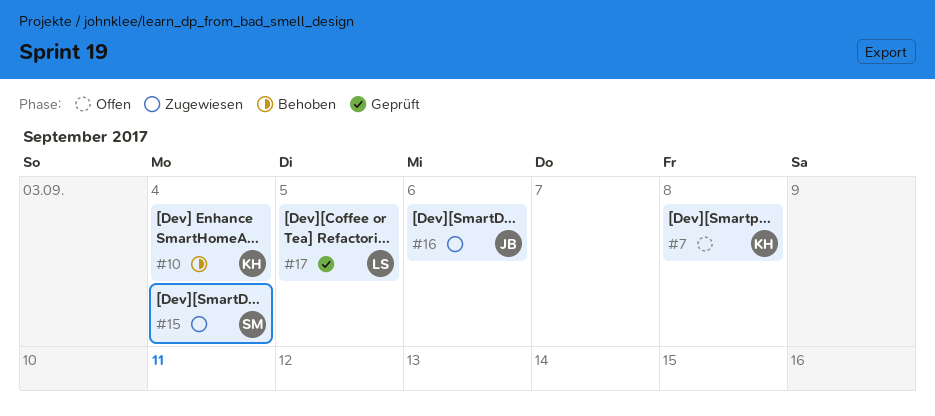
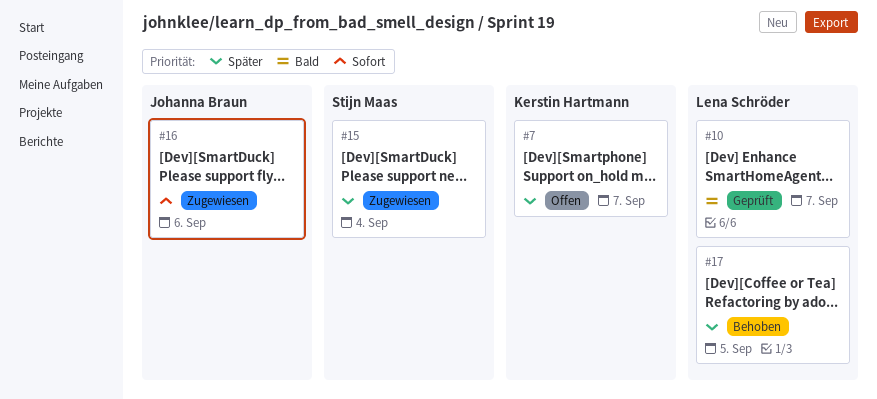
#7, due: Sep 8 -> Sep 7
#10, status: Behoben -> Geprüft
#10, owner: Kerstin Hartmann -> Lena Schröder
#10, due: Sep 4 -> Sep 7
#17, status: Geprüft -> Behoben

